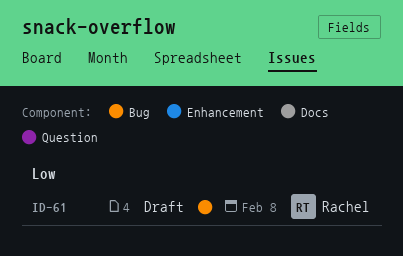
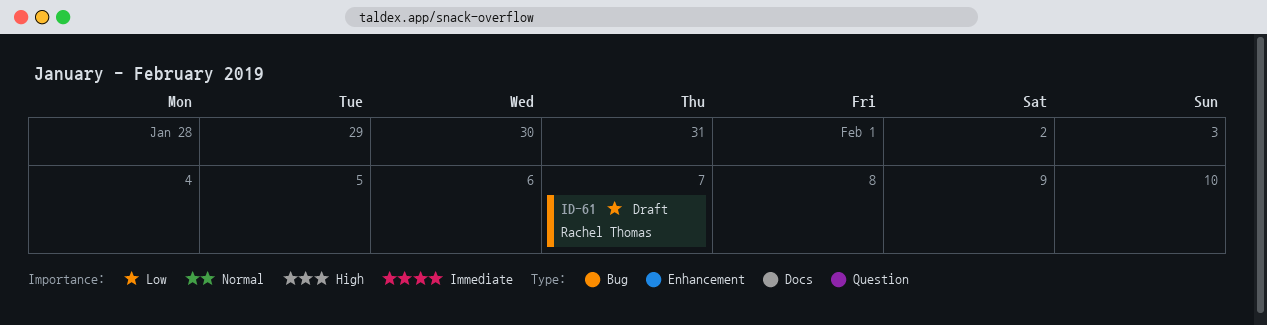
ID-61, due: Feb 8 -> Feb 7

